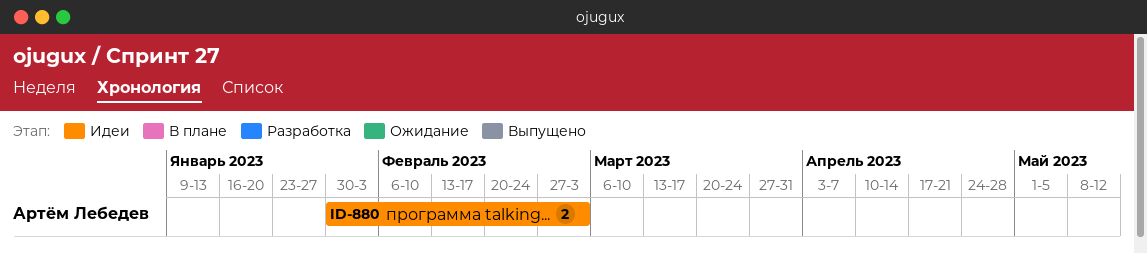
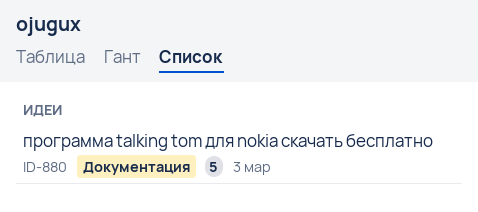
ID-880, estimate: 2 -> 5

